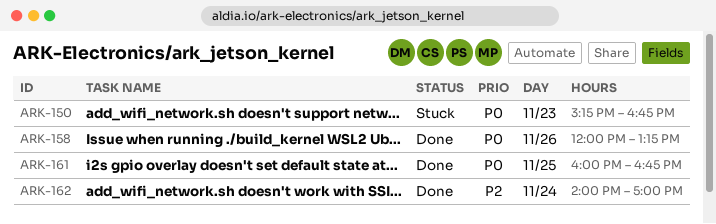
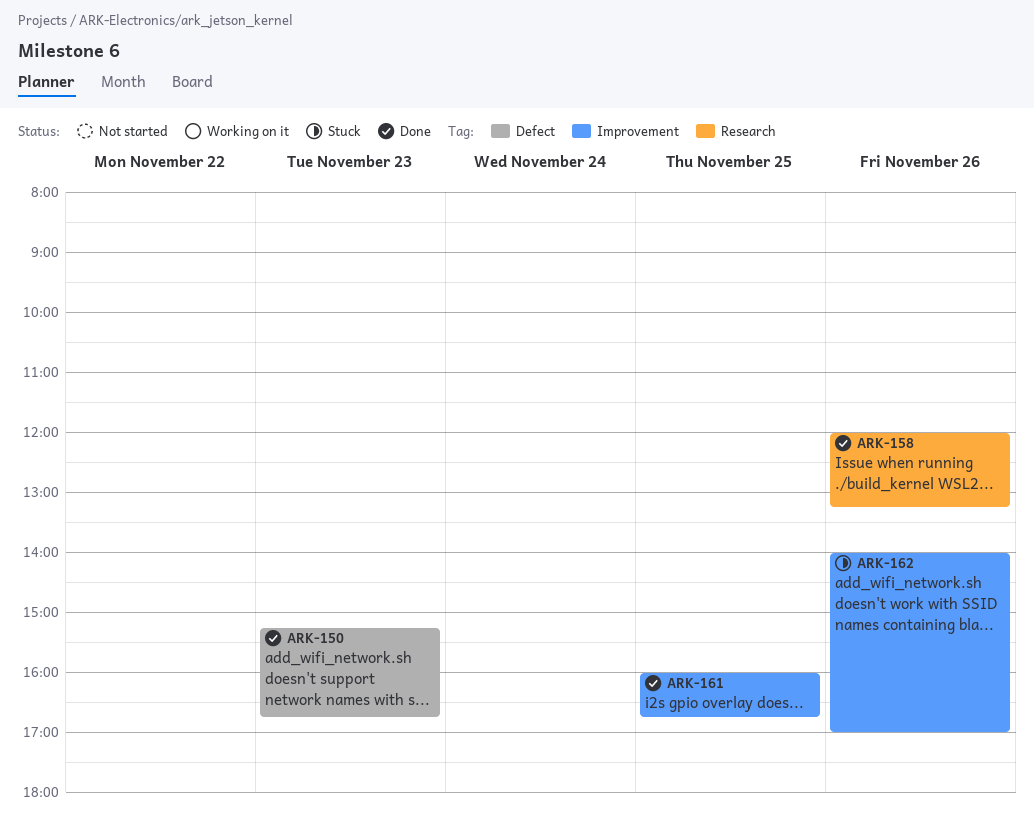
ARK-150, status: Stuck -> Done
ARK-162, status: Done -> Stuck
ARK-162, day: Nov 24 -> Nov 26

